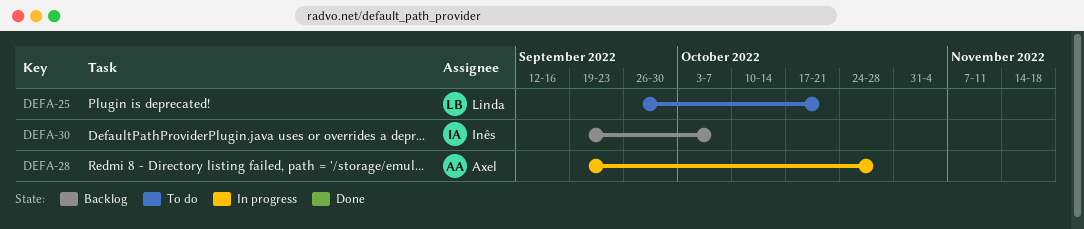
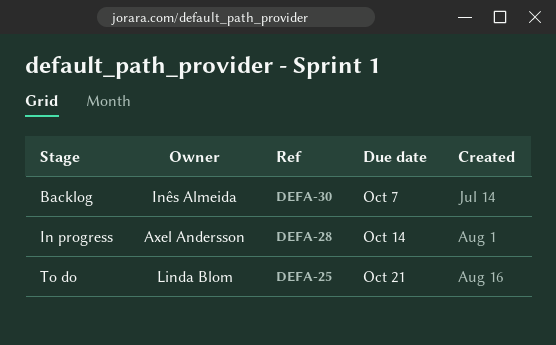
DEFA-28, due: Oct 28 -> Oct 14

